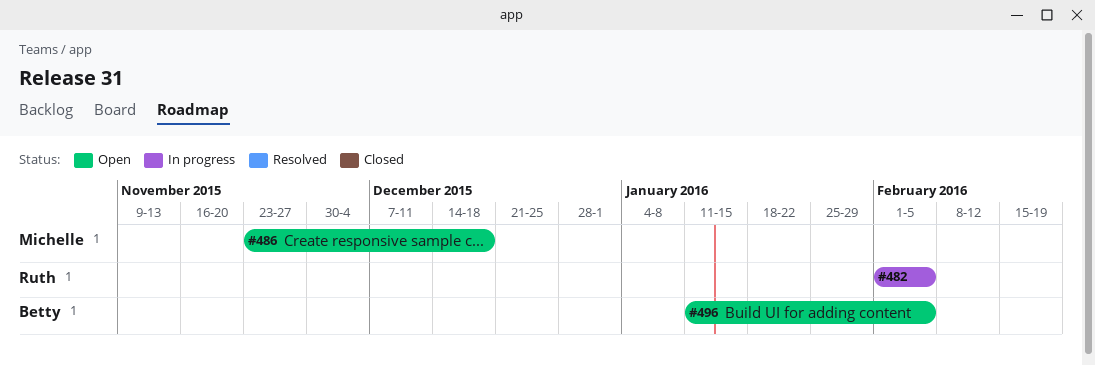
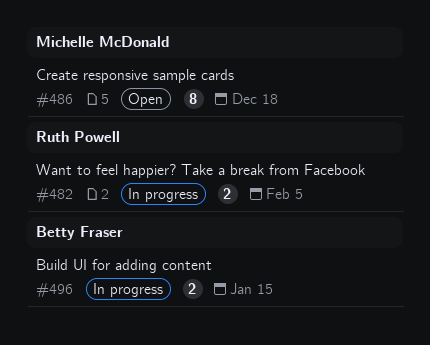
#496, status: Open -> In progress
#496, due: Feb 5 -> Jan 15

